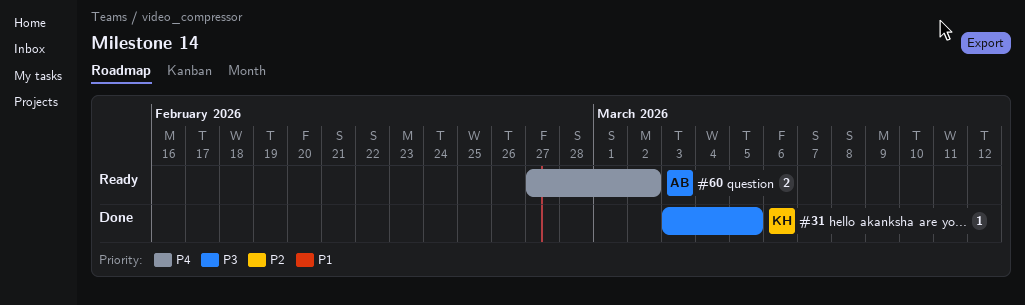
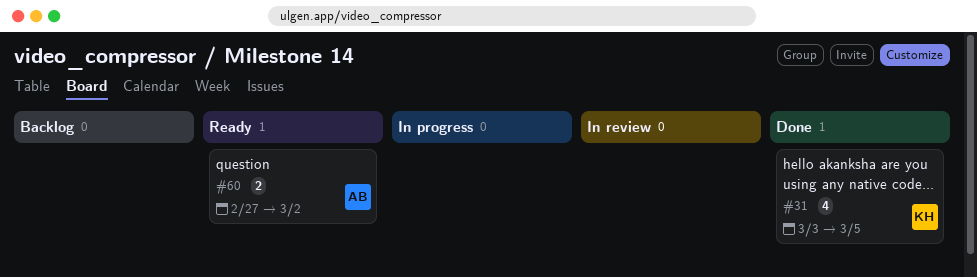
#31, estimate: 1 -> 4

